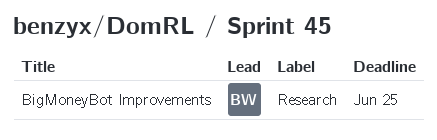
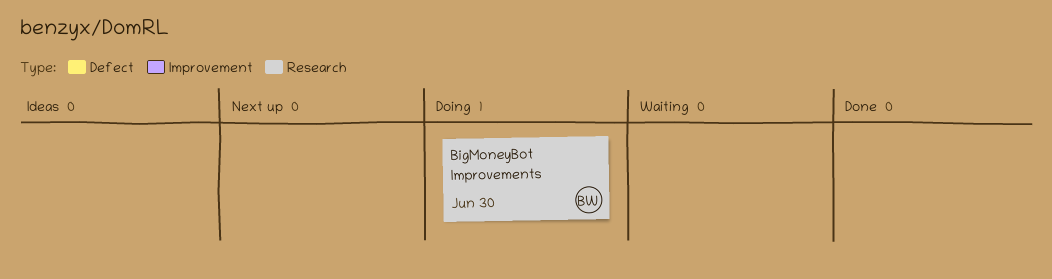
BigMoneyBot Improvements, due: Jun 25 -> Jun 30

